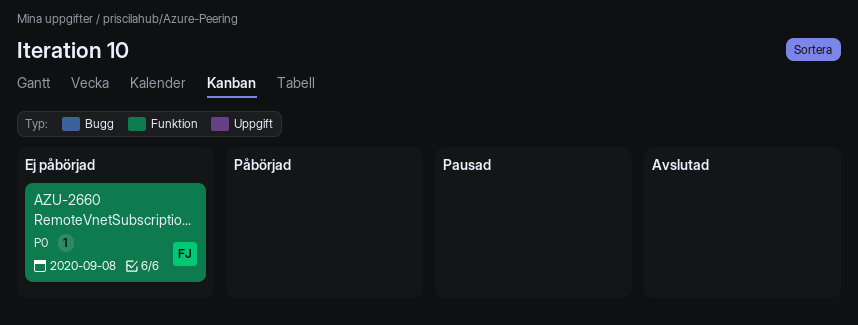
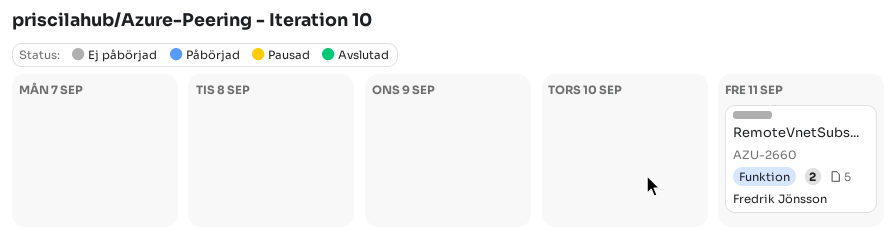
AZU-2660, estimate: 1 -> 2
AZU-2660, due: Sep 8 -> Sep 11

